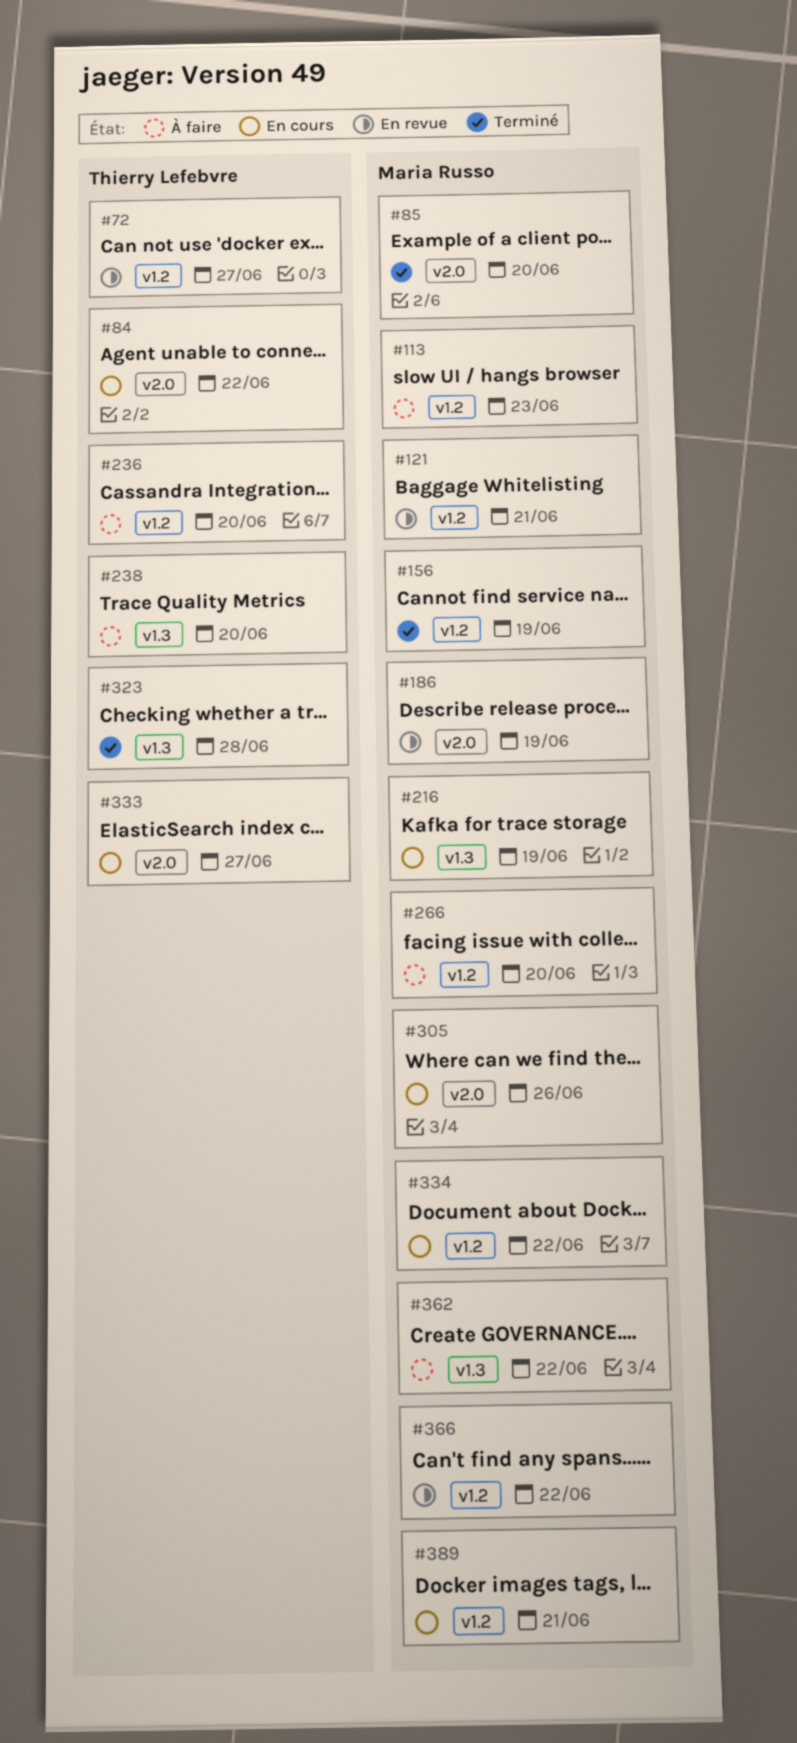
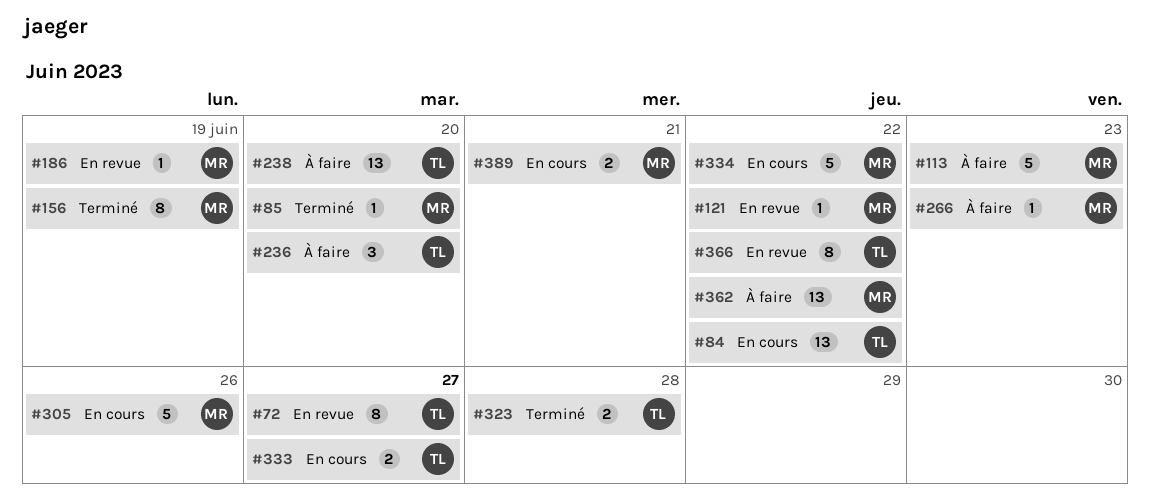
#121, due: Jun 21 -> Jun 22
#216: present -> none
#266, due: Jun 20 -> Jun 23
#366, owner: Maria Russo -> Thierry Lefebvre

